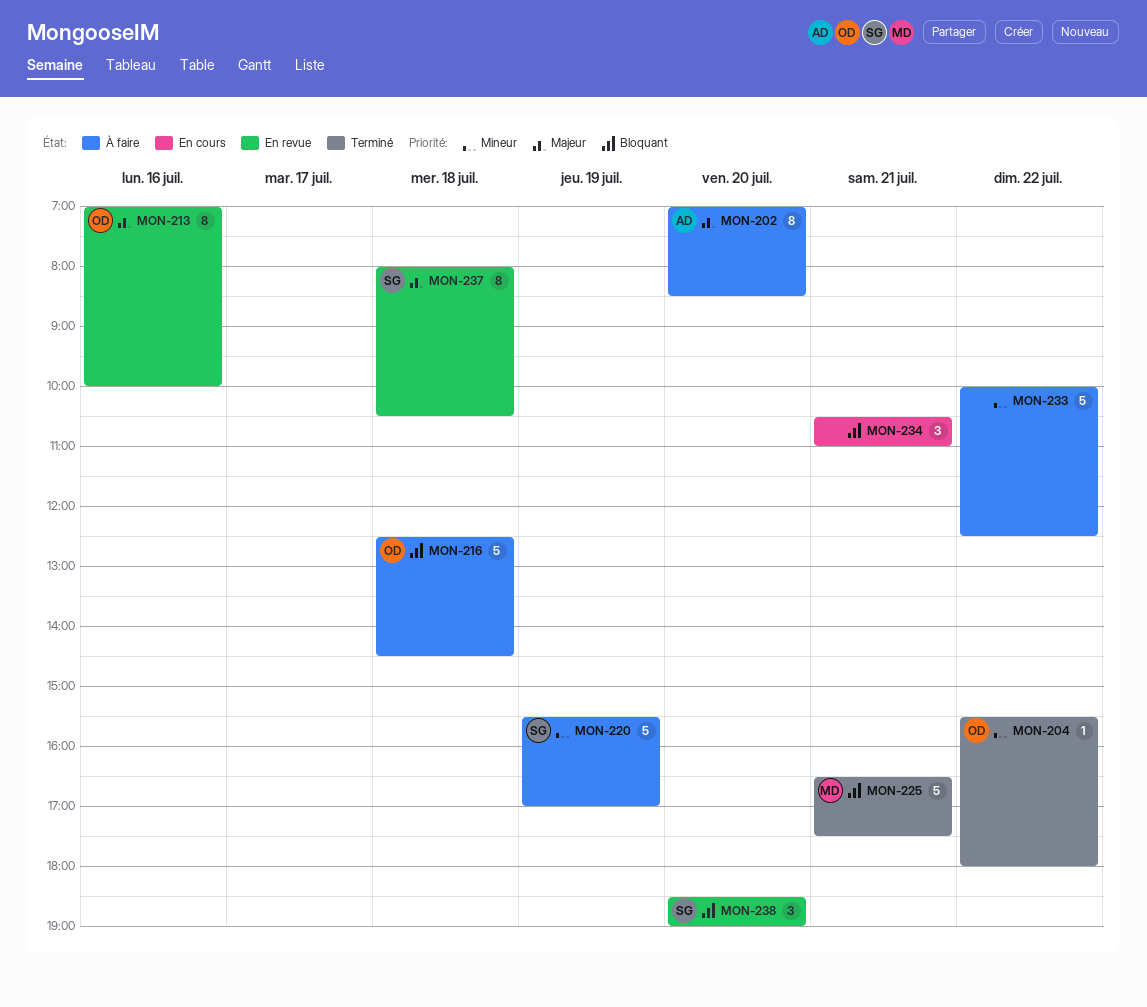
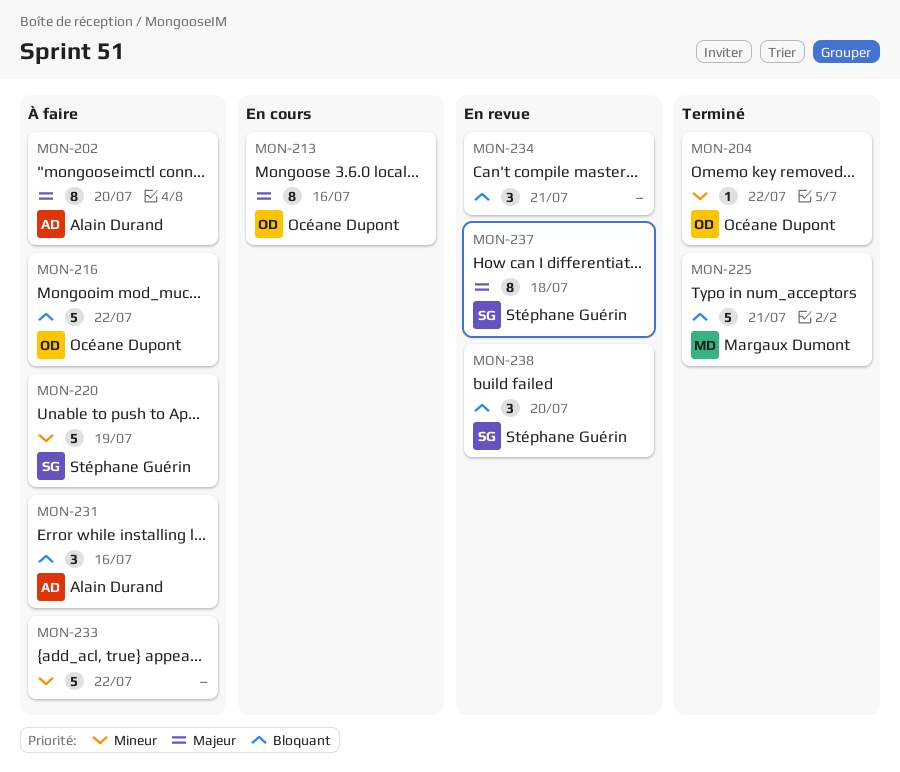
MON-213, status: En revue -> En cours
MON-216, day: Jul 18 -> Jul 22
MON-231: none -> present
MON-234, status: En cours -> En revue

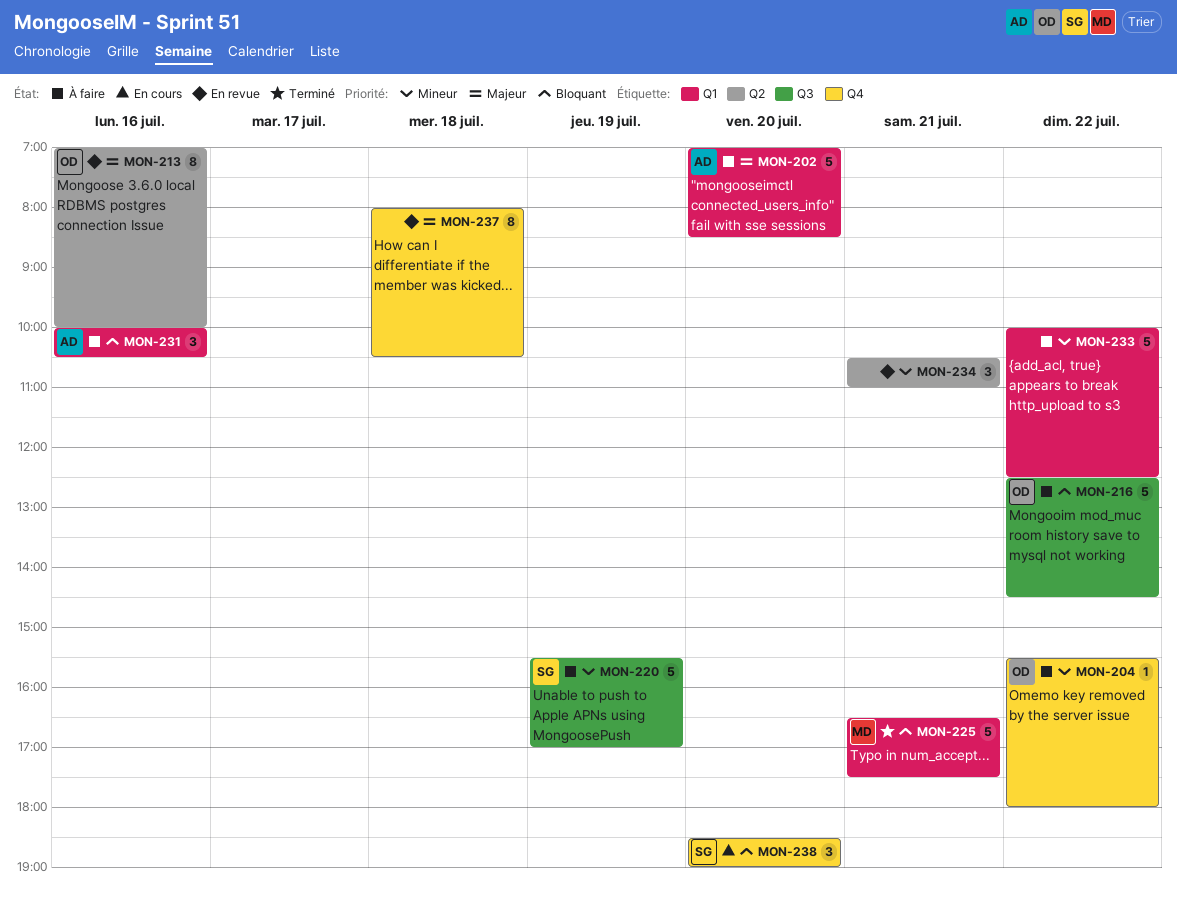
MON-202, estimate: 8 -> 5
MON-204, status: Terminé -> À faire
MON-213, status: En cours -> En revue
MON-234, priority: Bloquant -> Mineur
MON-237, owner: Stéphane Guérin -> none
MON-238, status: En revue -> En cours

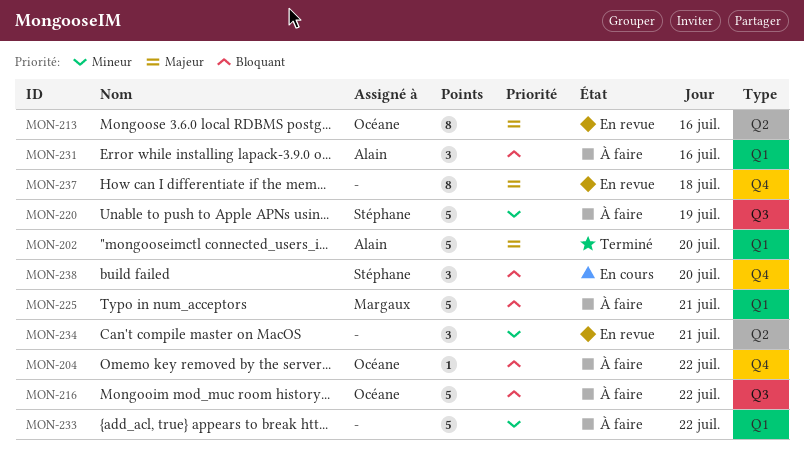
MON-202, status: À faire -> Terminé
MON-204, priority: Mineur -> Bloquant
MON-225, status: Terminé -> À faire

